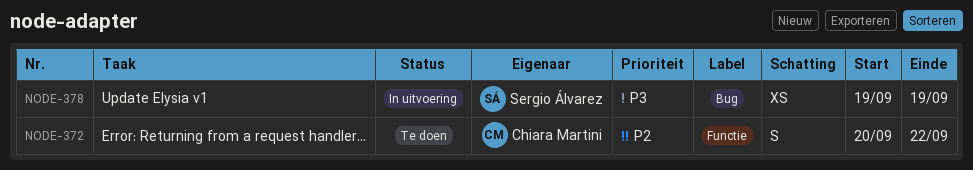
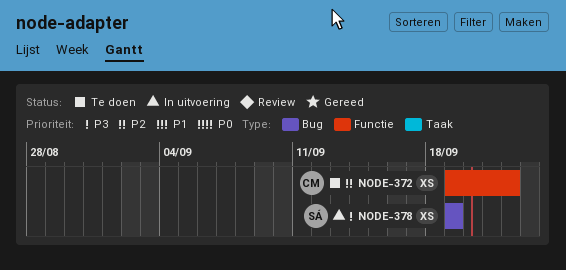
NODE-372, estimate: S -> XS
NODE-372, start: Sep 20 -> Sep 19

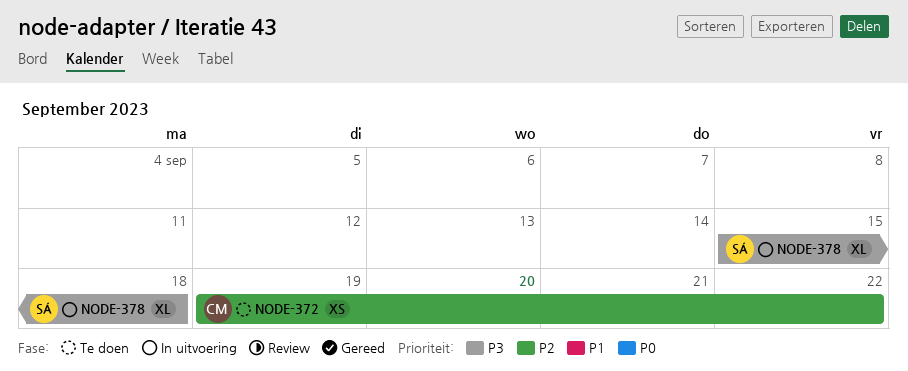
NODE-378, estimate: XS -> XL
NODE-378, start: Sep 19 -> Sep 15
NODE-378, due: Sep 19 -> Sep 18

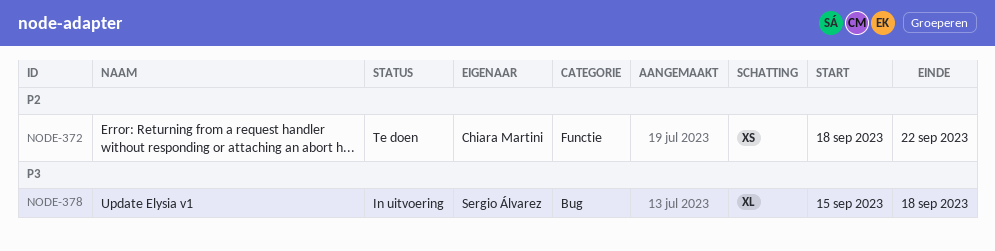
NODE-372, start: Sep 19 -> Sep 18

